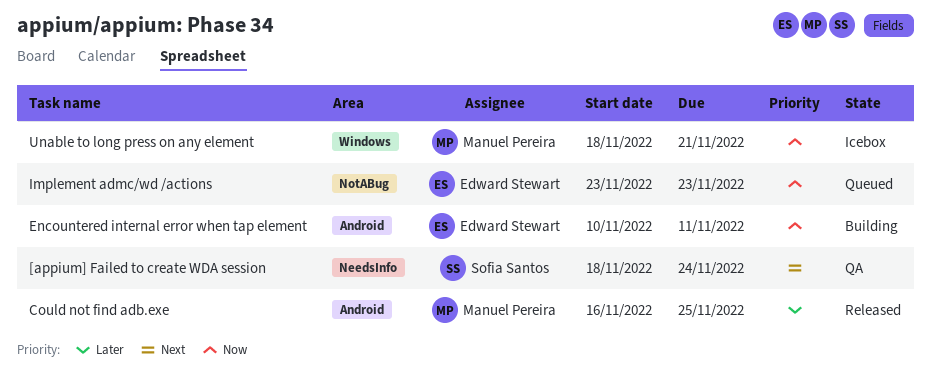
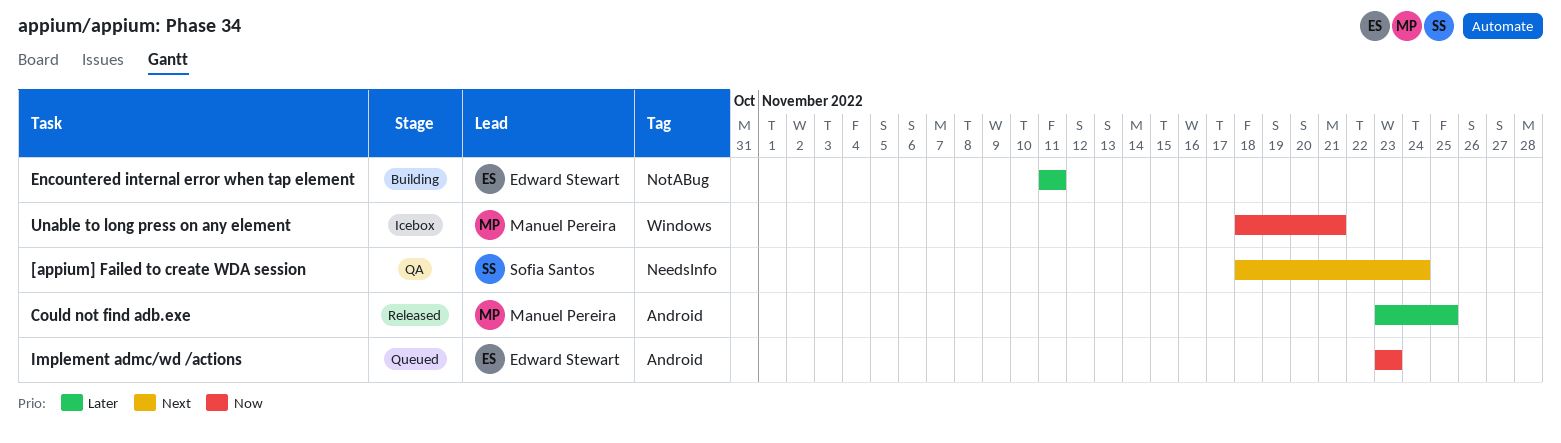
Could not find adb.exe, start: Nov 16 -> Nov 23
Encountered internal error when tap element, priority: Now -> Later
Encountered internal error when tap element, label: Android -> NotABug
Encountered internal error when tap element, start: Nov 10 -> Nov 11
Implement admc/wd /actions, label: NotABug -> Android

